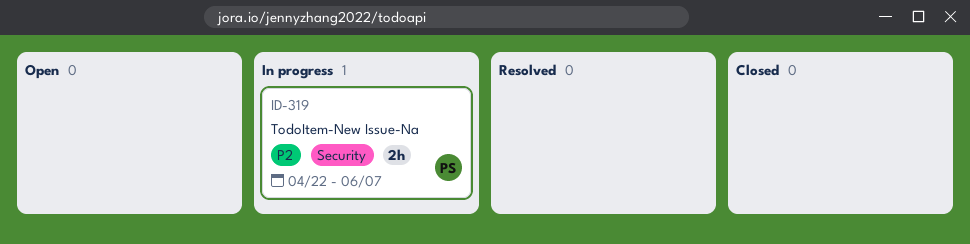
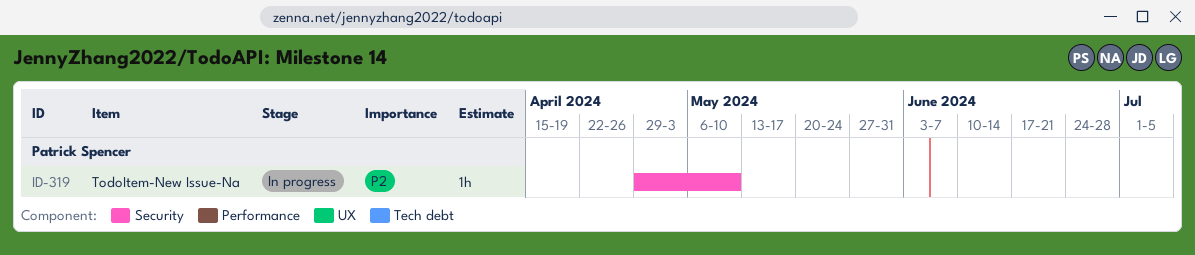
ID-319, estimate: 2h -> 1h
ID-319, start: Apr 22 -> Apr 29
ID-319, due: Jun 7 -> May 10

